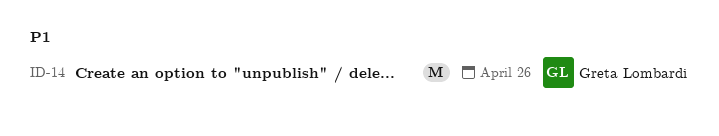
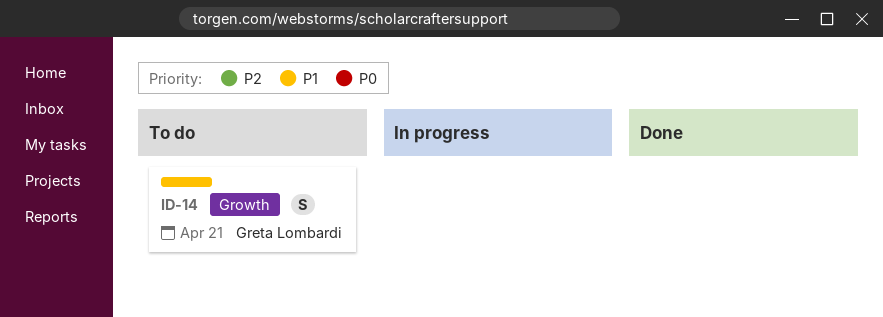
ID-14, estimate: M -> S
ID-14, due: Apr 26 -> Apr 21

